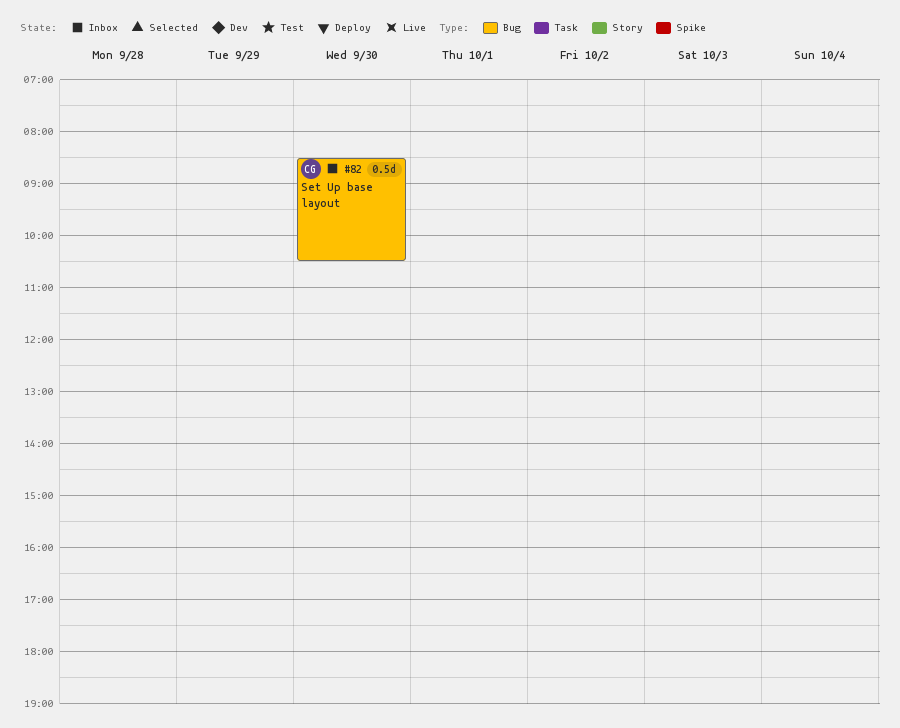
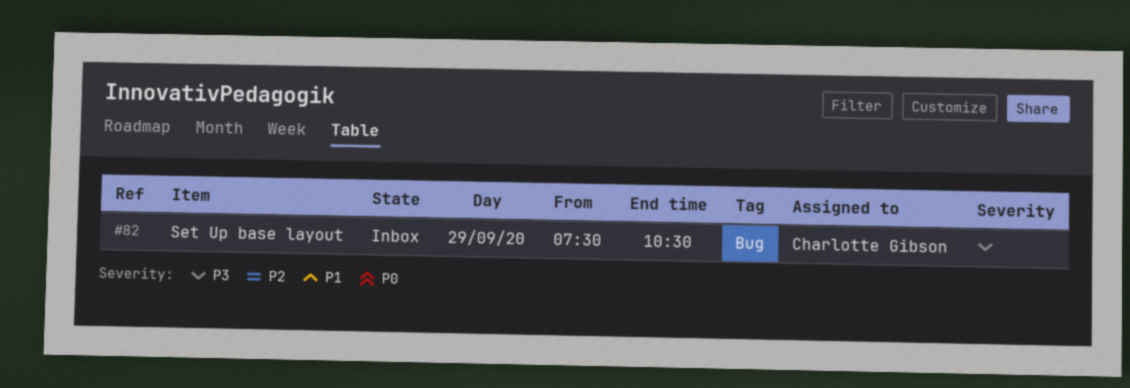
#82, day: Sep 30 -> Sep 29
#82, begins: 08:30 -> 07:30

